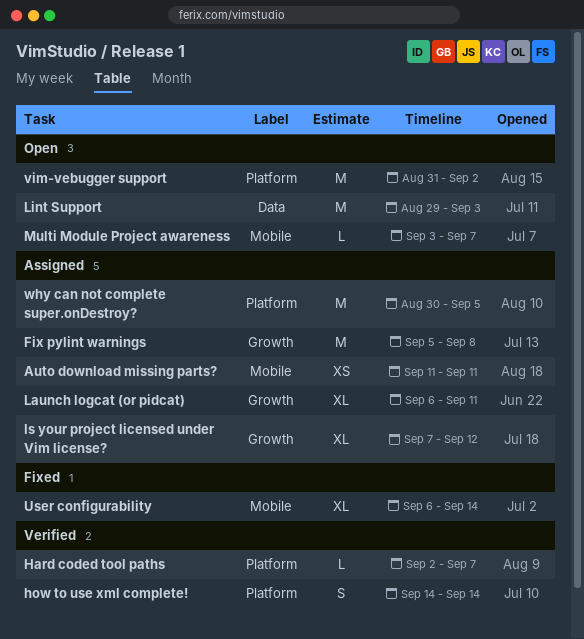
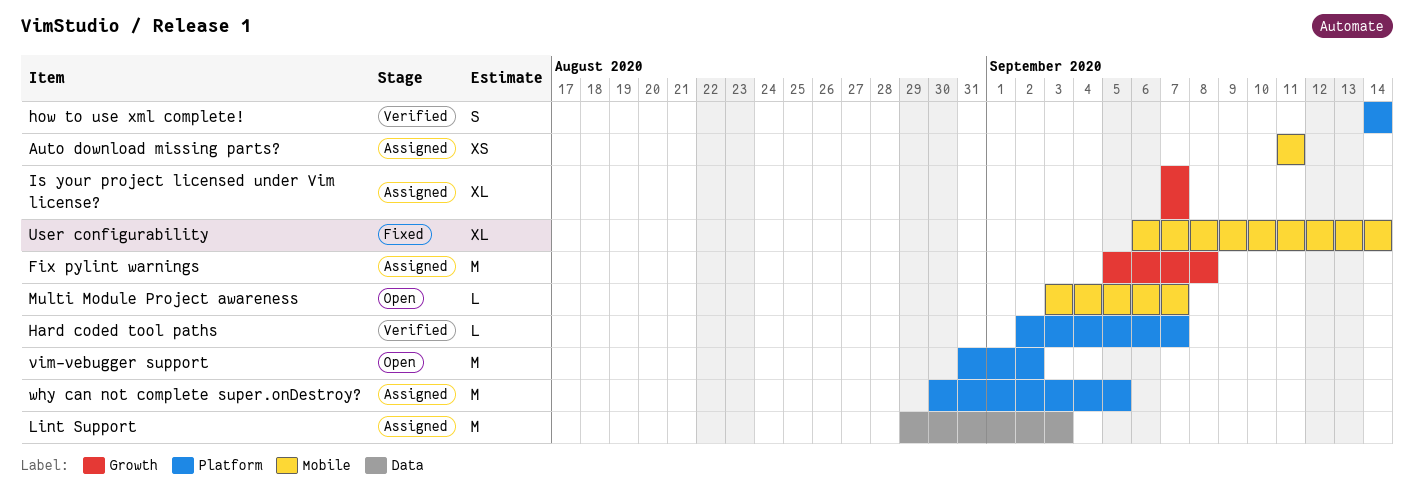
Is your project licensed under Vim license?, due: Sep 12 -> Sep 7
Launch logcat (or pidcat): present -> none
Lint Support, status: Open -> Assigned

